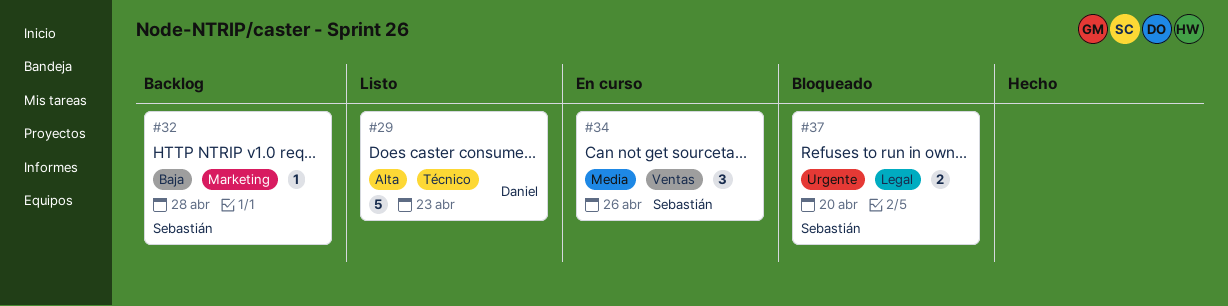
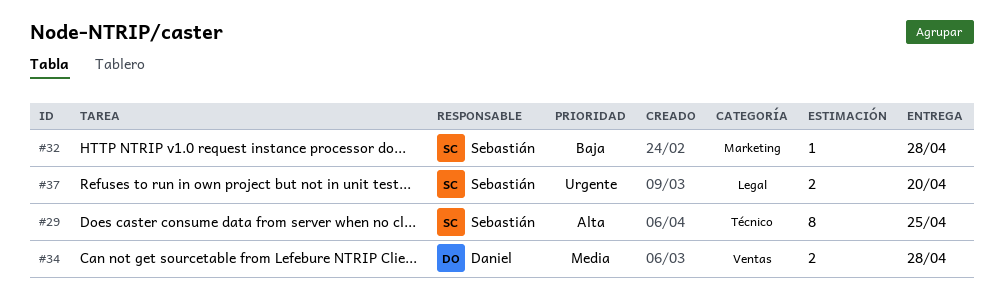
#29, owner: Daniel -> Sebastián
#29, estimate: 5 -> 8
#29, due: Apr 23 -> Apr 25
#34, owner: Sebastián -> Daniel
#34, estimate: 3 -> 2
#34, due: Apr 26 -> Apr 28

